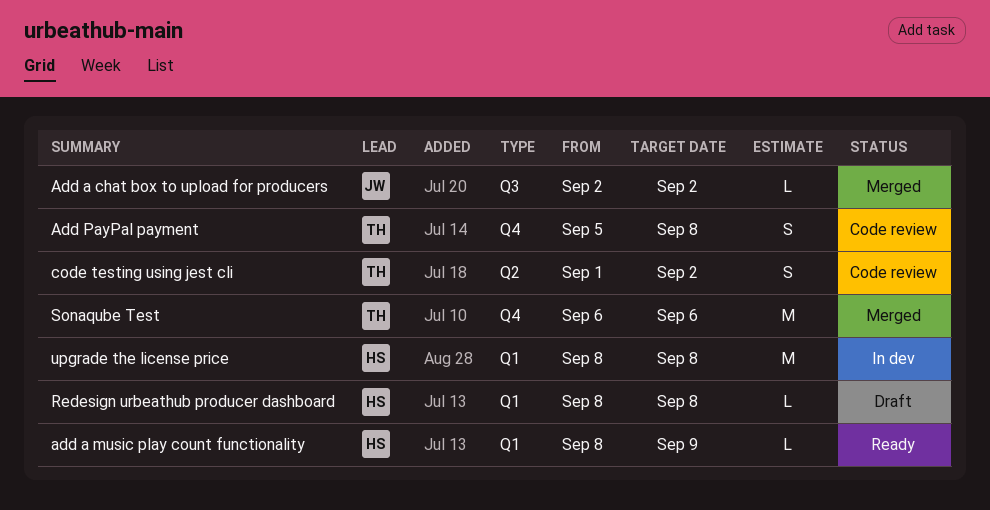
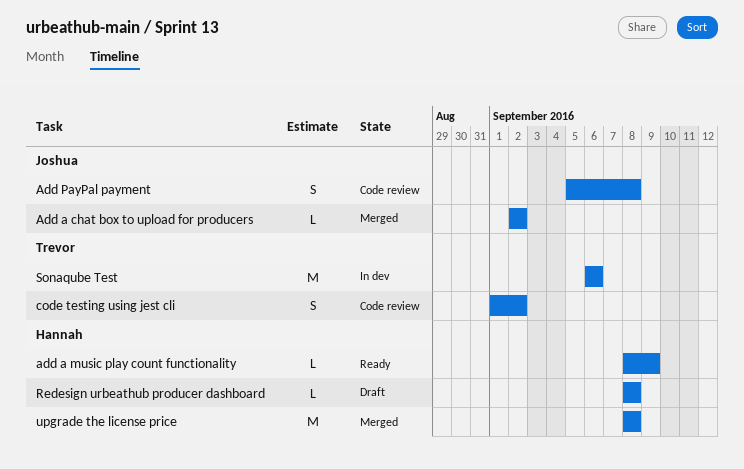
Add PayPal payment, owner: Trevor -> Joshua
Sonaqube Test, status: Merged -> In dev
upgrade the license price, status: In dev -> Merged

